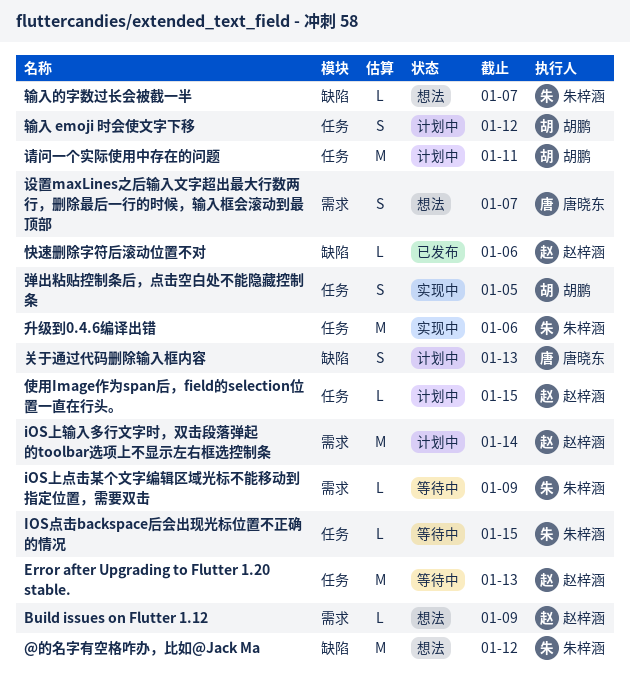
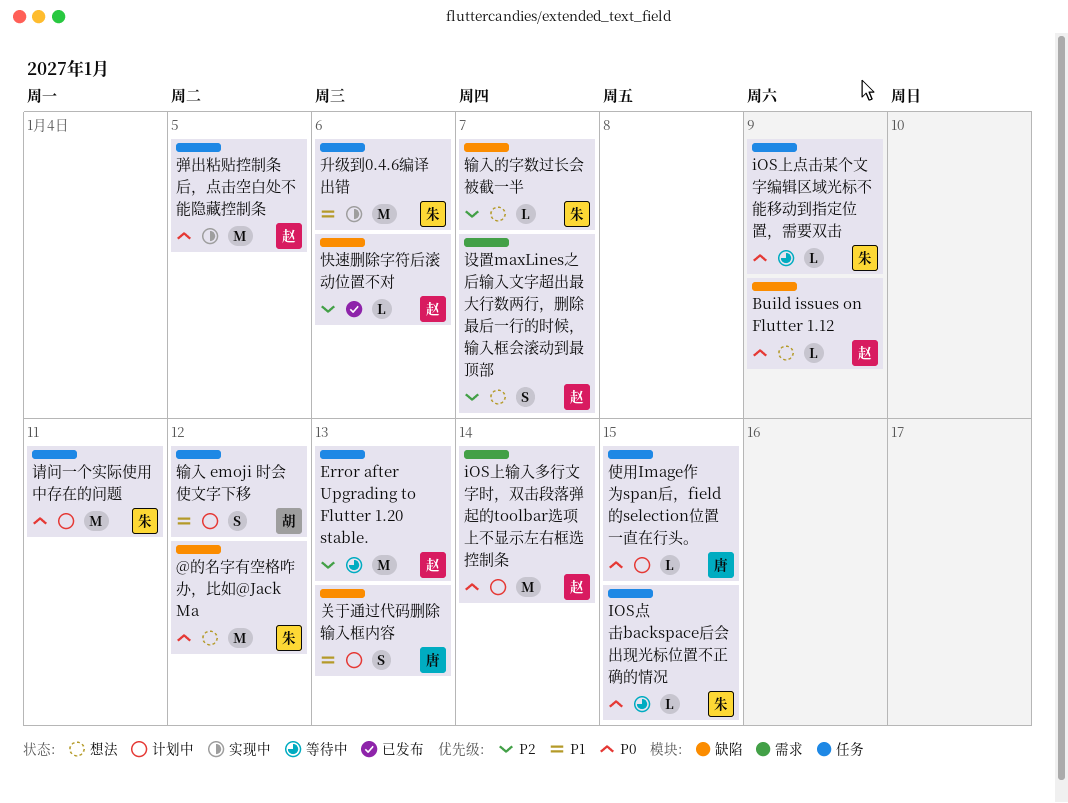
Build issues on Flutter 1.12, label: 需求 -> 缺陷
iOS上点击某个文字编辑区域光标不能移动到指定位置，需要双击, label: 需求 -> 任务
使用Image作为span后，field的selection位置一直在行头。, owner: 赵梓涵 -> 唐晓东
弹出粘贴控制条后，点击空白处不能隐藏控制条, owner: 胡鹏 -> 赵梓涵
弹出粘贴控制条后，点击空白处不能隐藏控制条, estimate: S -> M
设置maxLines之后输入文字超出最大行数两行，删除最后一行的时候，输入框会滚动到最顶部, owner: 唐晓东 -> 赵梓涵
请问一个实际使用中存在的问题, owner: 胡鹏 -> 朱梓涵

